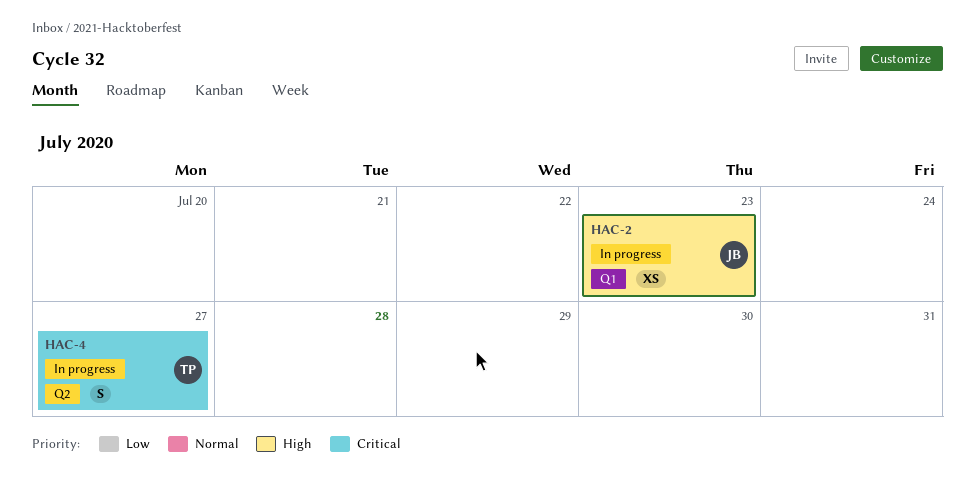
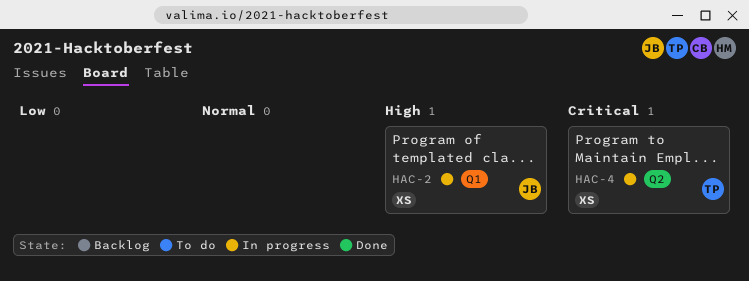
HAC-4, estimate: S -> XS

